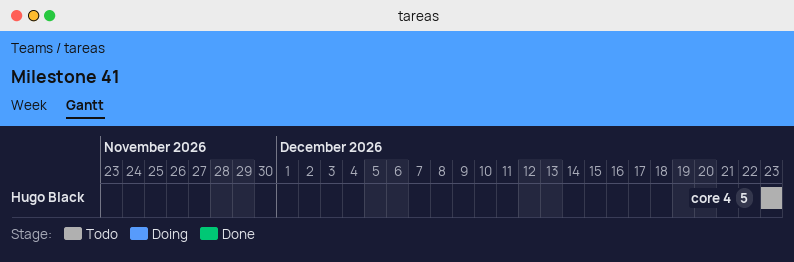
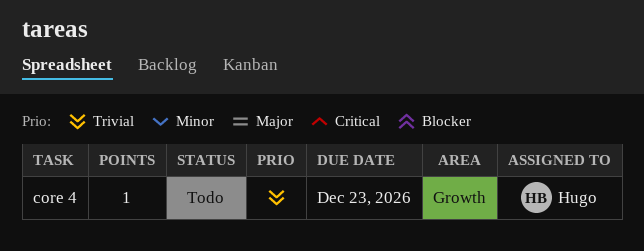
core 4, estimate: 5 -> 1

